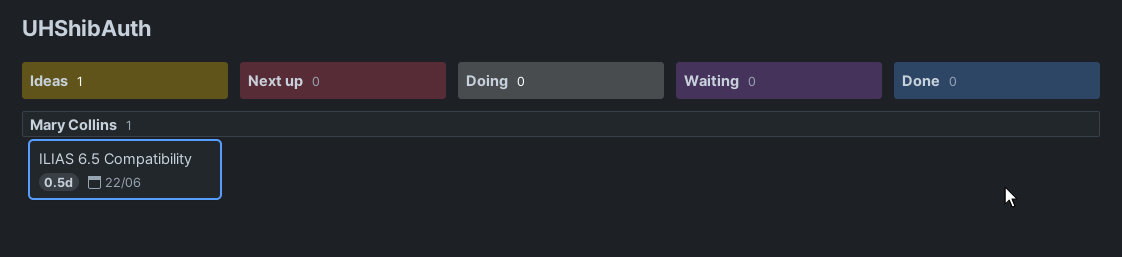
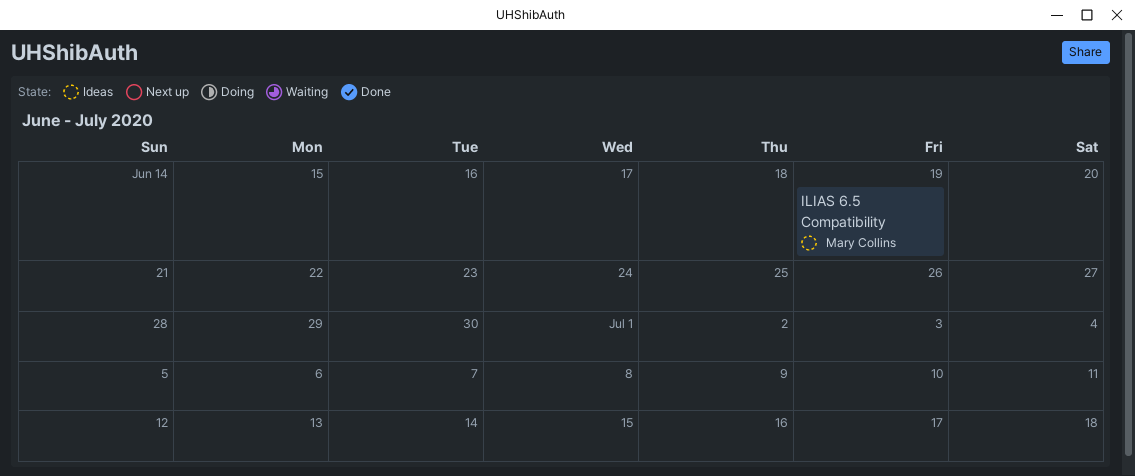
ILIAS 6.5 Compatibility, due: Jun 22 -> Jun 19

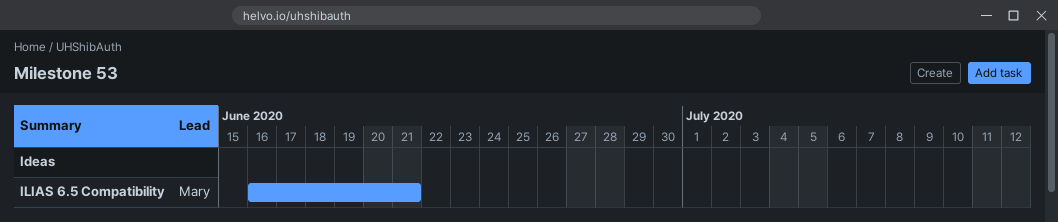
ILIAS 6.5 Compatibility, due: Jun 19 -> Jun 21

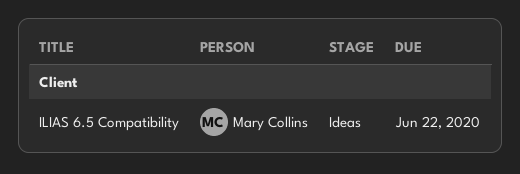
ILIAS 6.5 Compatibility, due: Jun 21 -> Jun 22

